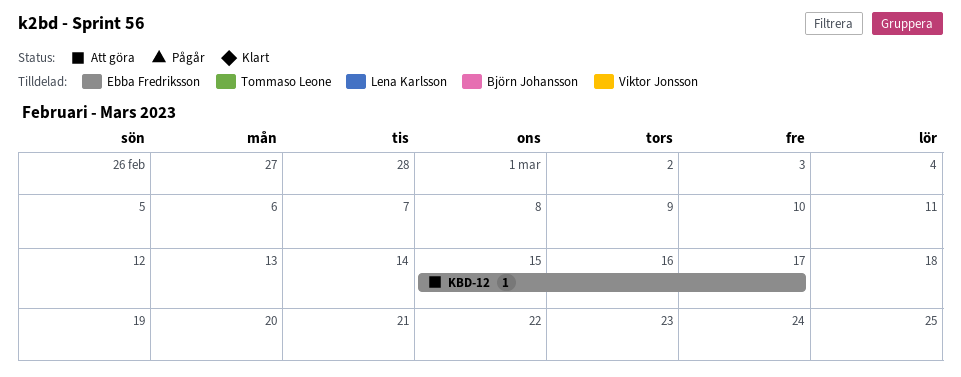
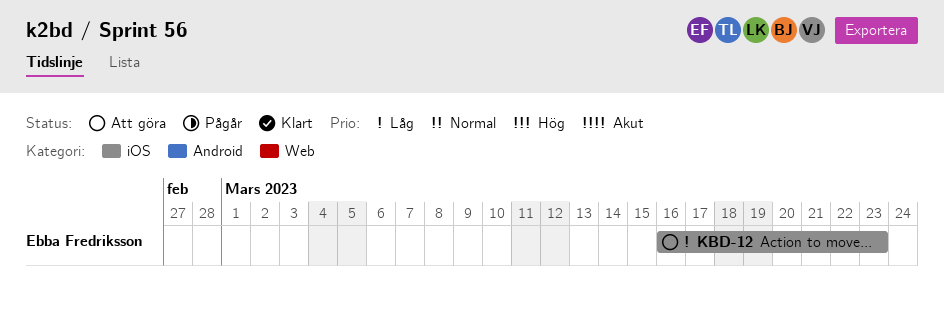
KBD-12, start: Mar 15 -> Mar 16
KBD-12, due: Mar 17 -> Mar 23

